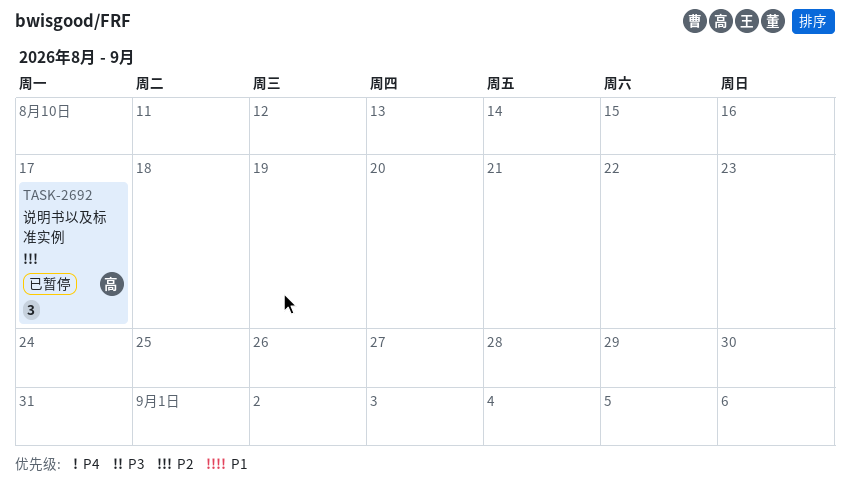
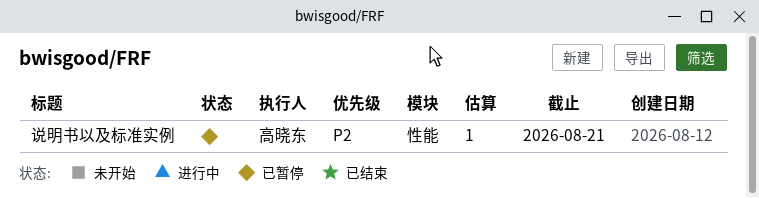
说明书以及标准实例, estimate: 3 -> 1
说明书以及标准实例, due: Aug 17 -> Aug 21

